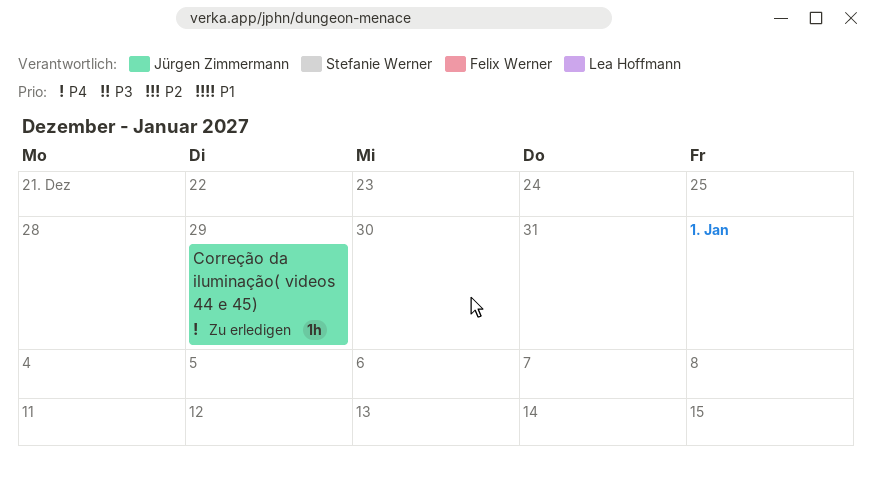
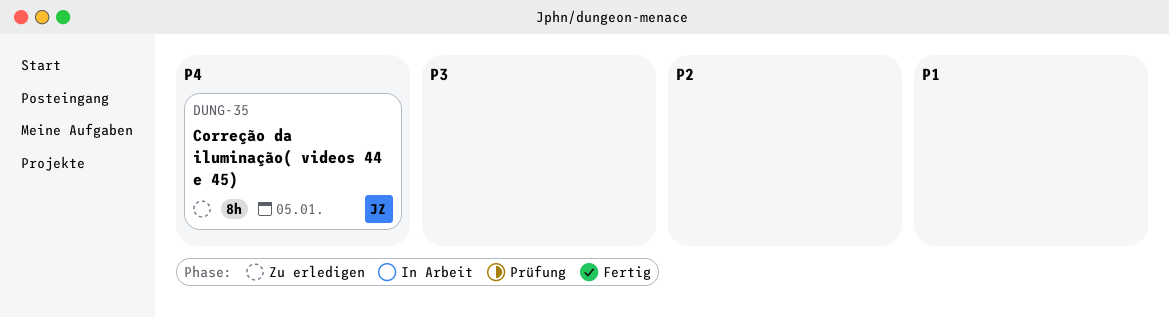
Correção da iluminação( videos 44 e 45), estimate: 1h -> 8h
Correção da iluminação( videos 44 e 45), due: Dec 29 -> Jan 5

